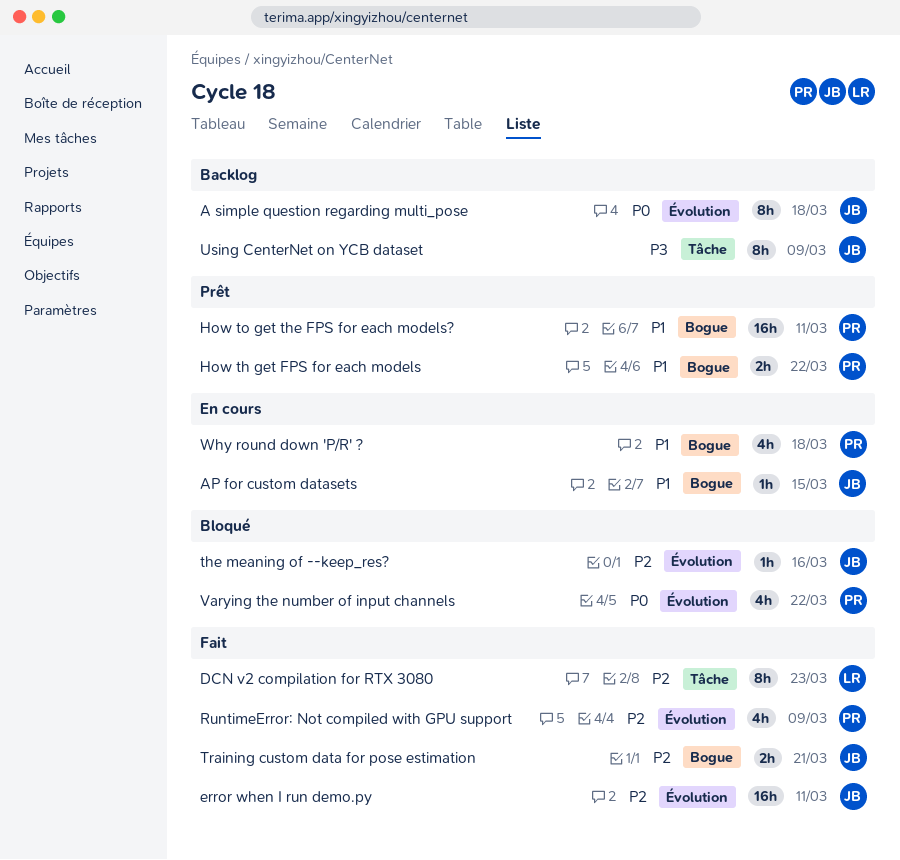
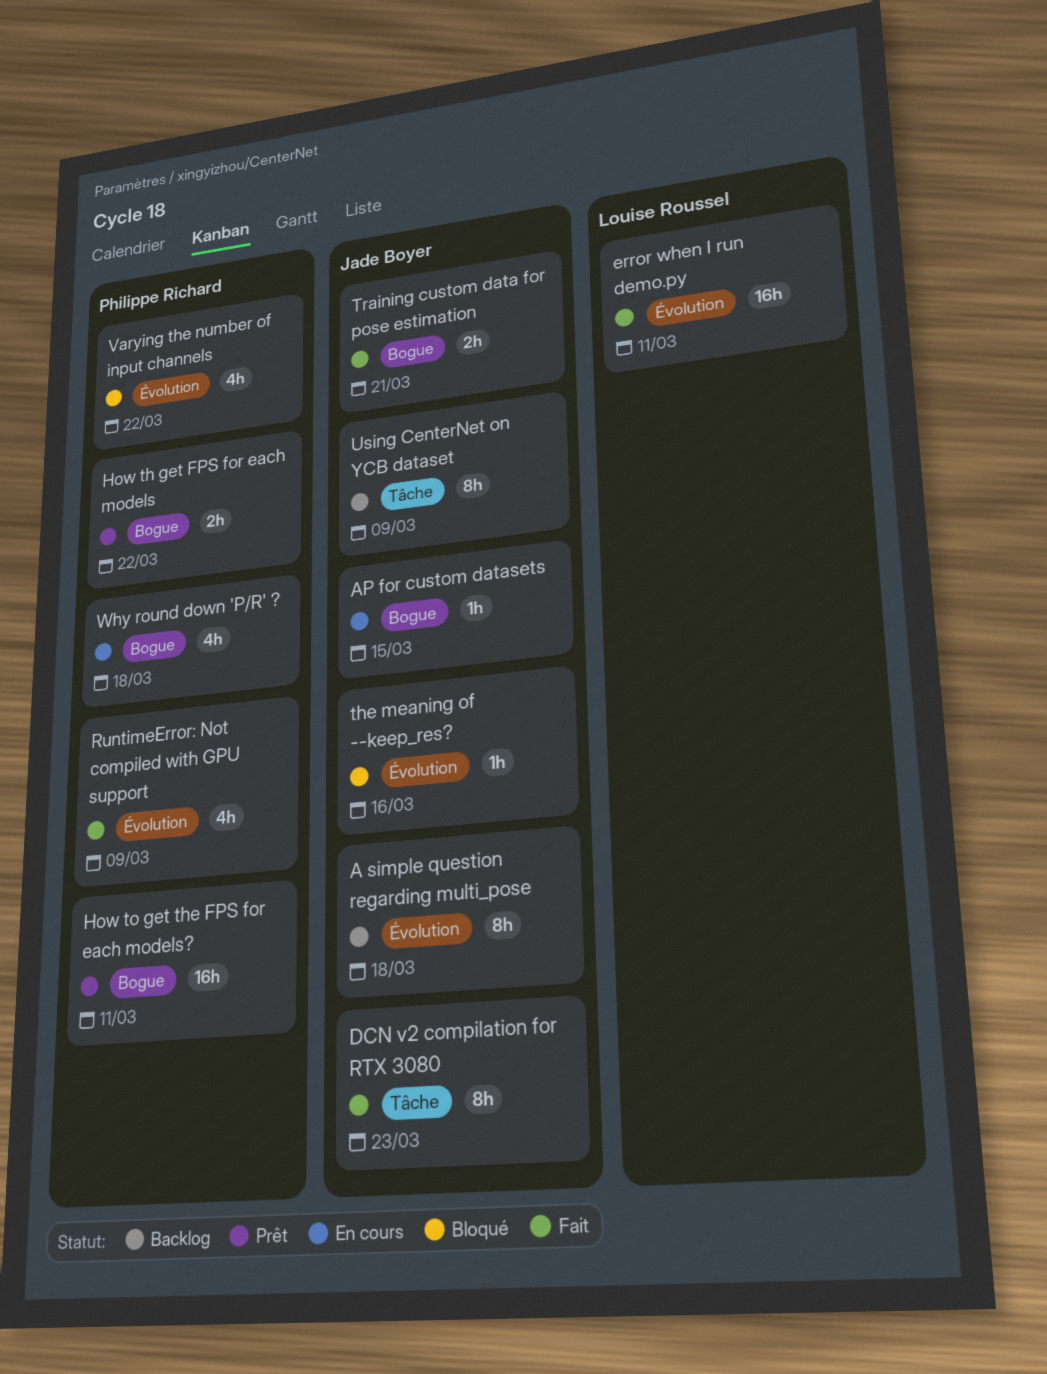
DCN v2 compilation for RTX 3080, owner: Louise Roussel -> Jade Boyer
error when I run demo.py, owner: Jade Boyer -> Louise Roussel

